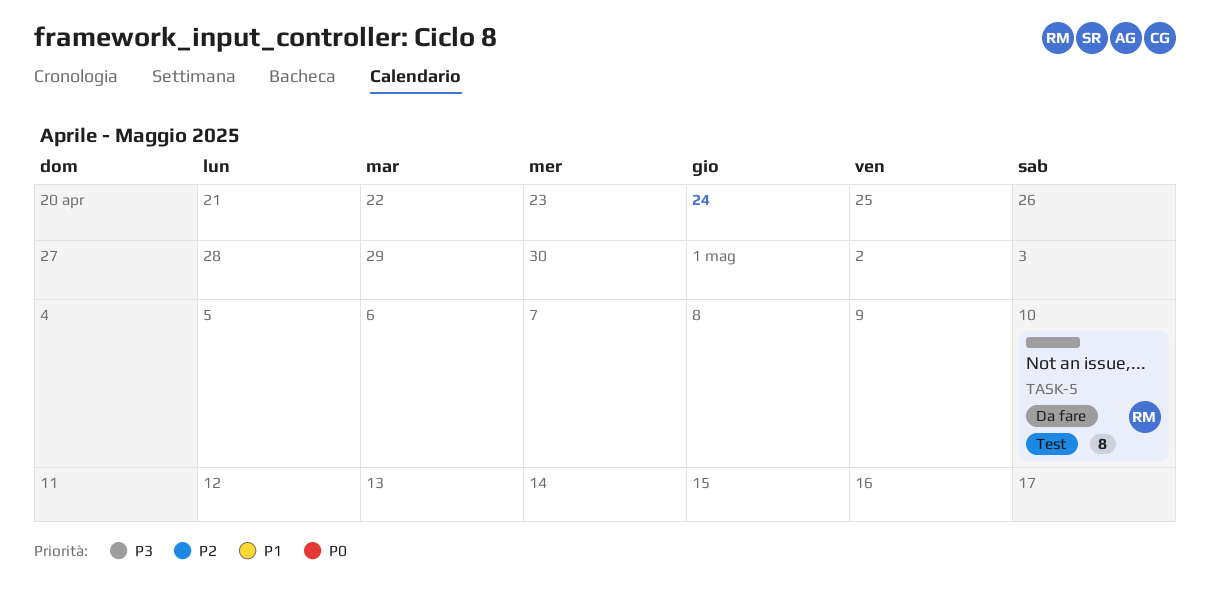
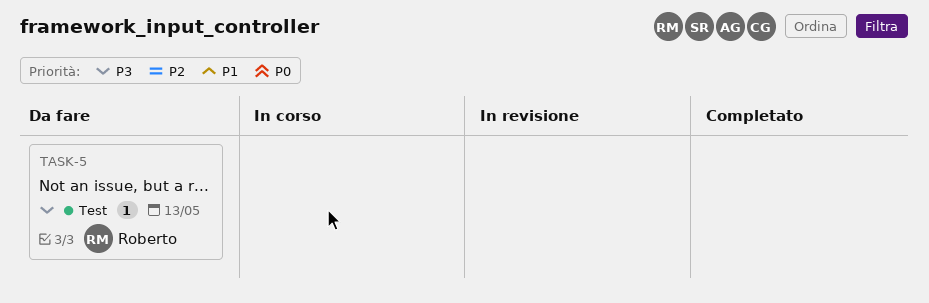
TASK-5, estimate: 8 -> 1
TASK-5, due: May 10 -> May 13

